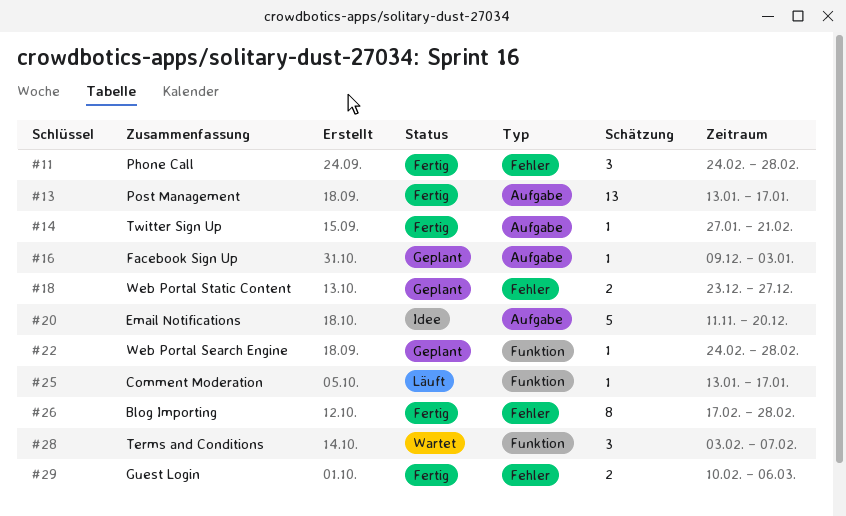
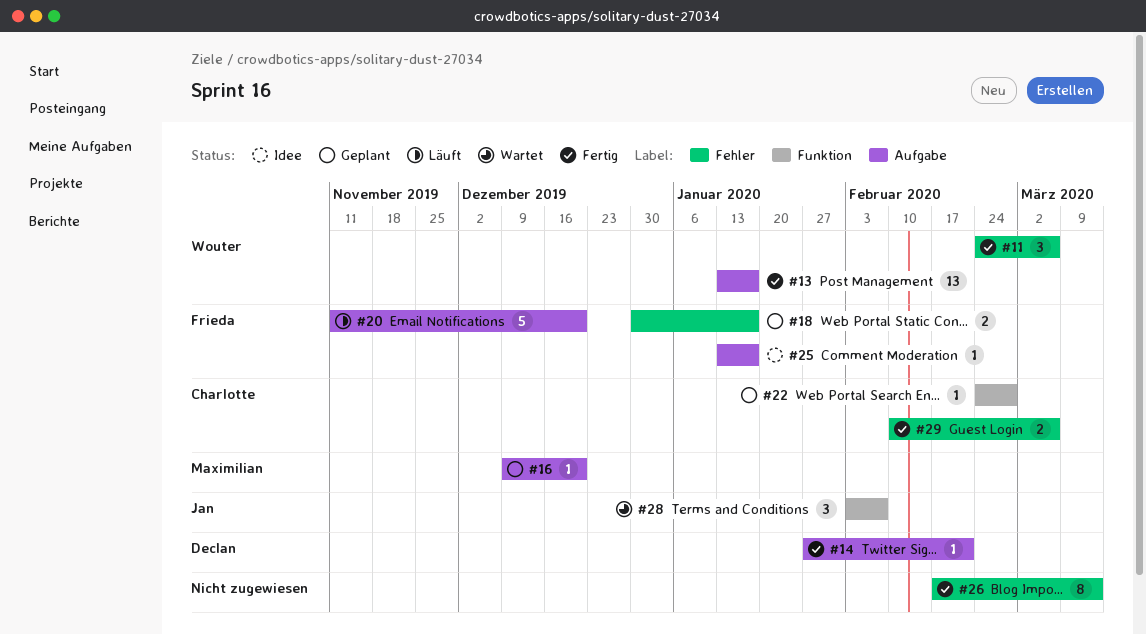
#11, due: Feb 28 -> Mar 6
#16, due: Jan 3 -> Dec 20
#18, start: Dec 23 -> Dec 30
#18, due: Dec 27 -> Jan 17
#20, status: Idee -> Läuft
#25, status: Läuft -> Idee
#25, label: Funktion -> Aufgabe
#26, due: Feb 28 -> Mar 13

